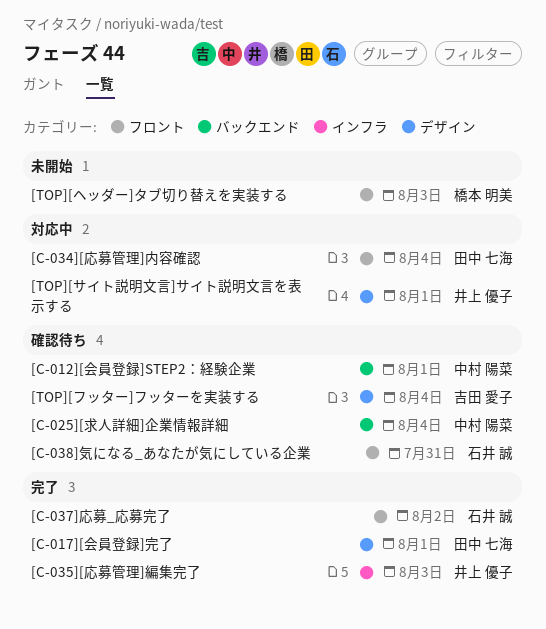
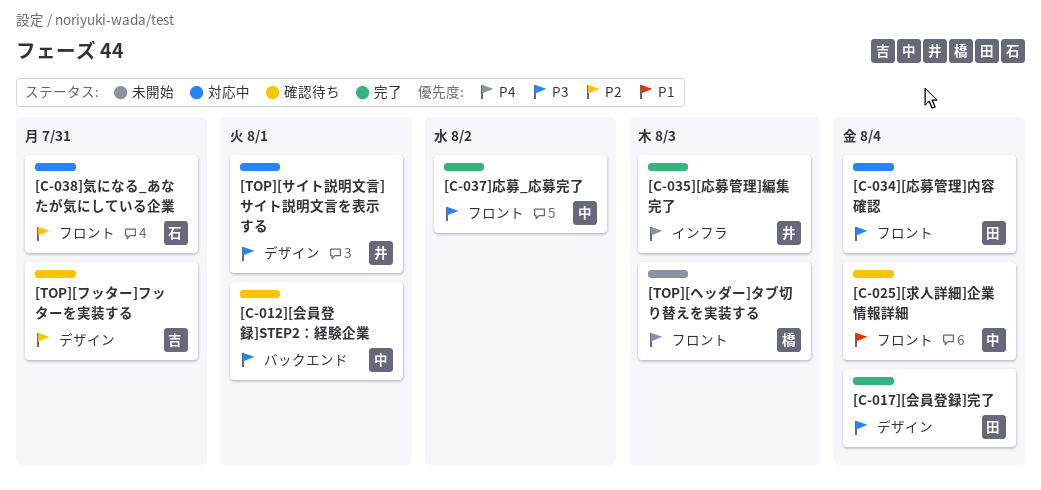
[C-017][会員登録]完了, due: Aug 1 -> Aug 4
[C-025][求人詳細]企業情報詳細, label: バックエンド -> フロント
[C-037]応募_応募完了, owner: 石井 誠 -> 中村 陽菜
[C-038]気になる_あなたが気にしている企業, status: 確認待ち -> 対応中
[TOP][フッター]フッターを実装する, due: Aug 4 -> Jul 31

